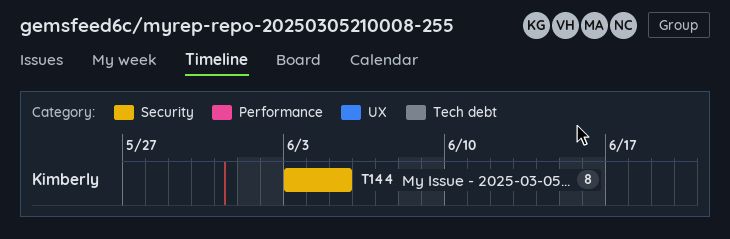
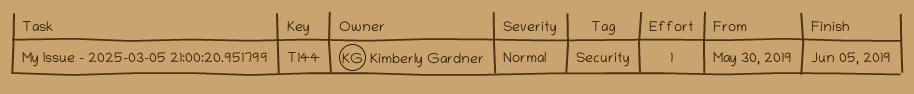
T144, estimate: 8 -> 1
T144, start: Jun 3 -> May 30

